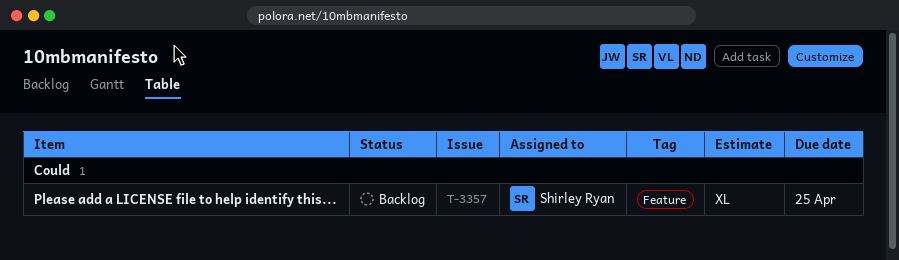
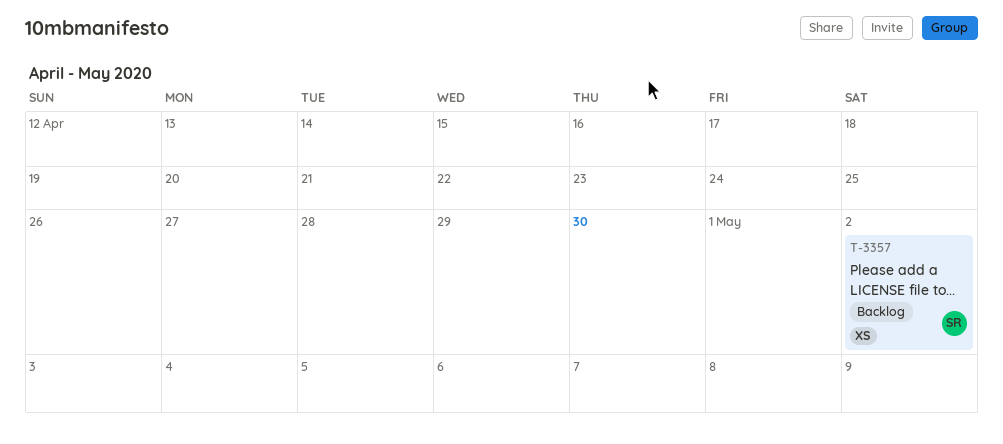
T-3357, estimate: XL -> XS
T-3357, due: Apr 25 -> May 2

